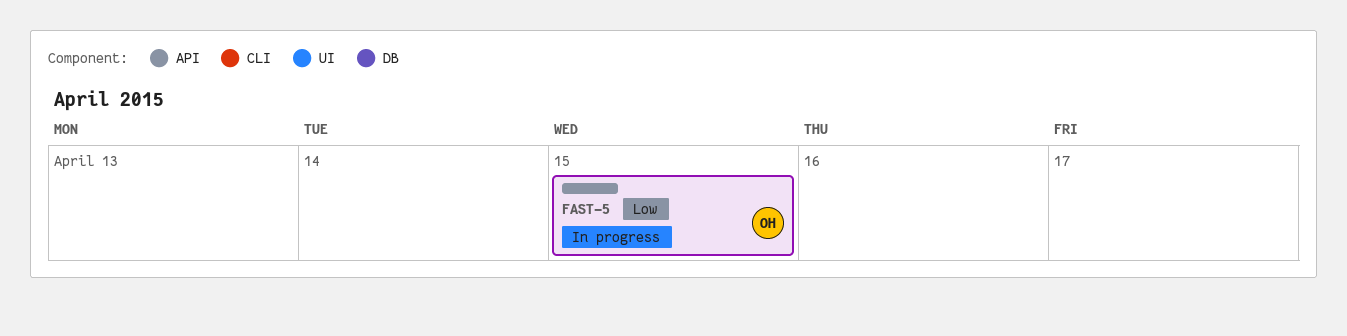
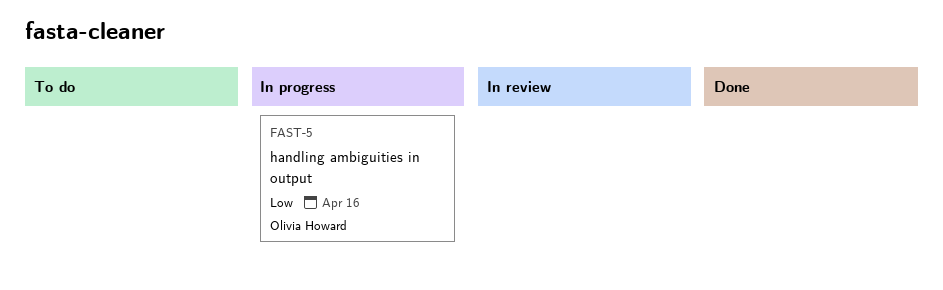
FAST-5, day: Apr 15 -> Apr 16

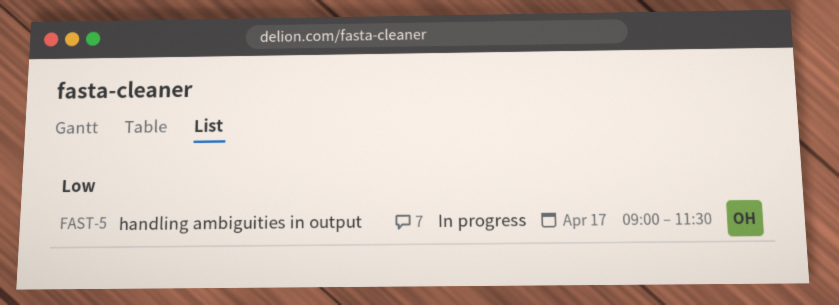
FAST-5, day: Apr 16 -> Apr 17

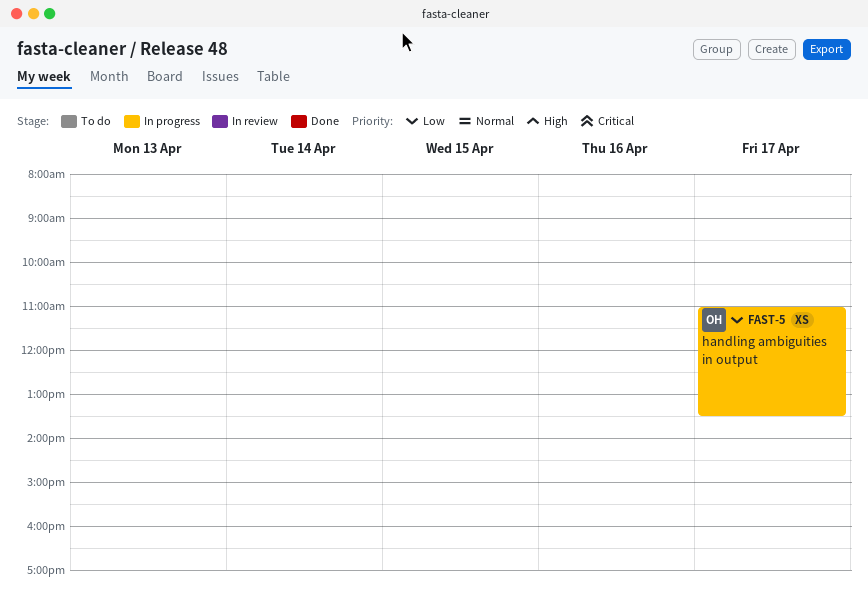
FAST-5, begins: 09:00 -> 11:00
FAST-5, ends: 11:30 -> 13:30

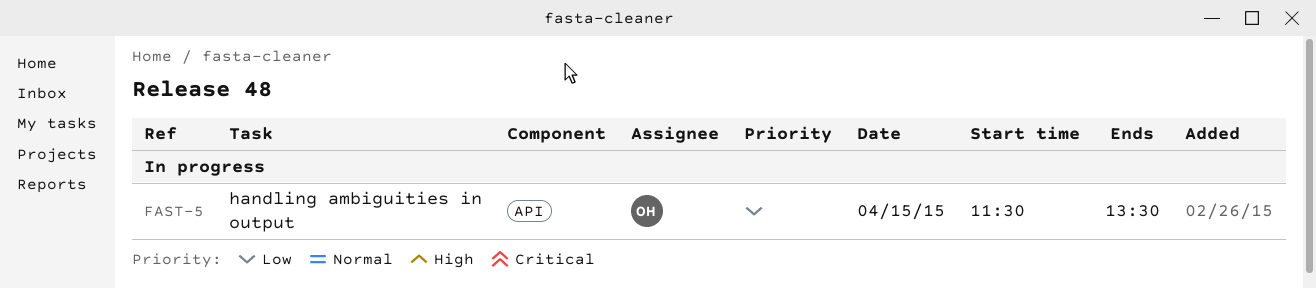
FAST-5, day: Apr 17 -> Apr 15
FAST-5, begins: 11:00 -> 11:30

